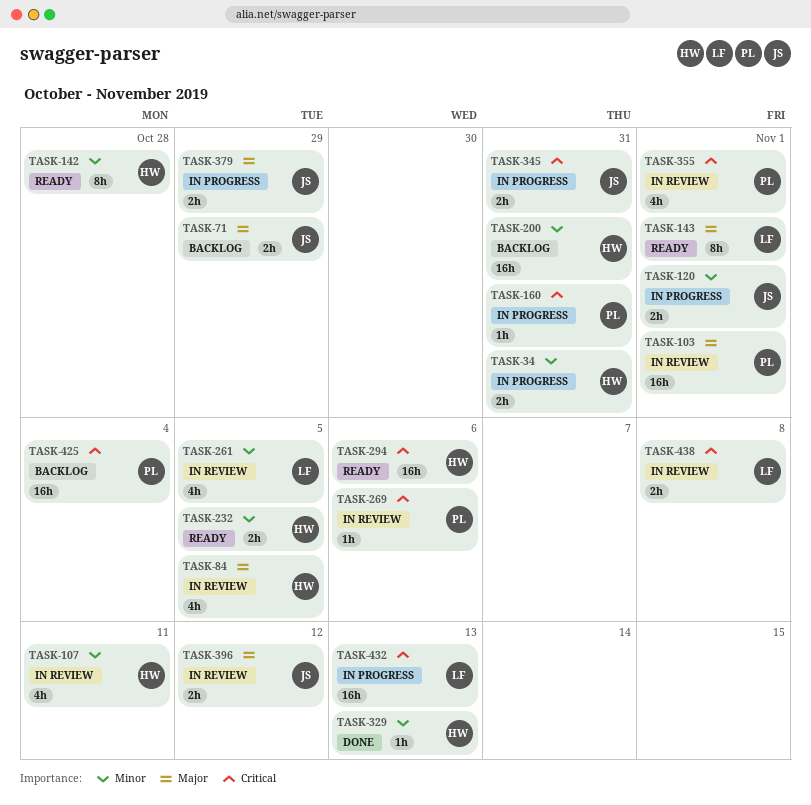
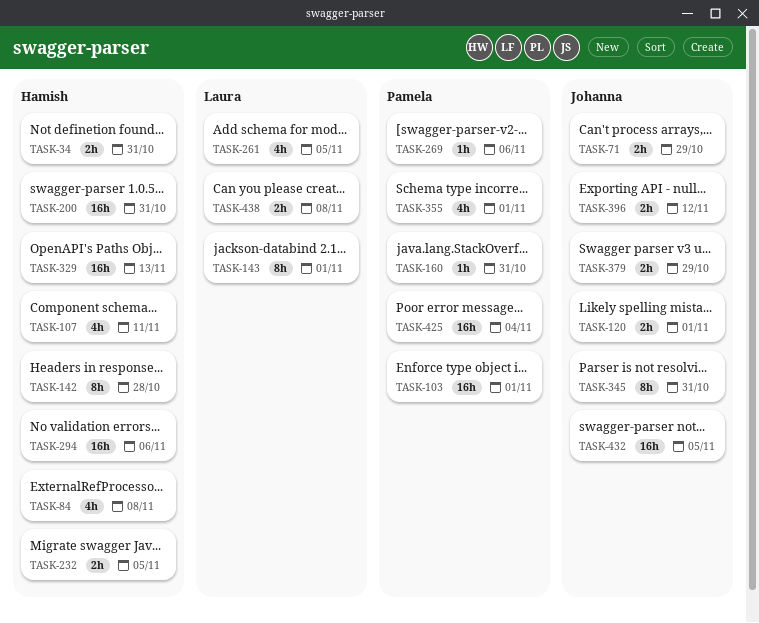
TASK-84, due: Nov 5 -> Nov 8
TASK-329, estimate: 1h -> 16h
TASK-345, estimate: 2h -> 8h
TASK-432, owner: Laura -> Johanna
TASK-432, due: Nov 13 -> Nov 5

